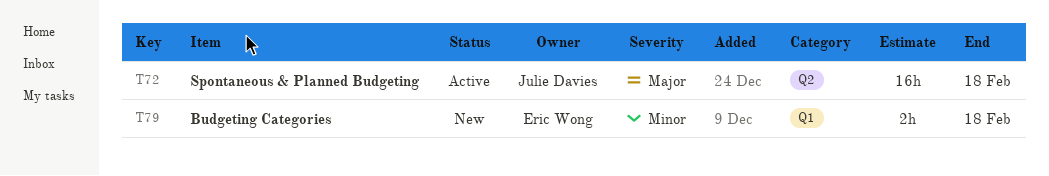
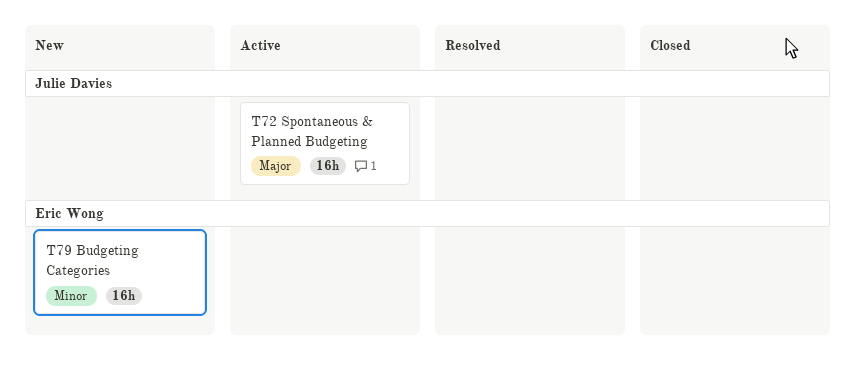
T79, estimate: 2h -> 16h

